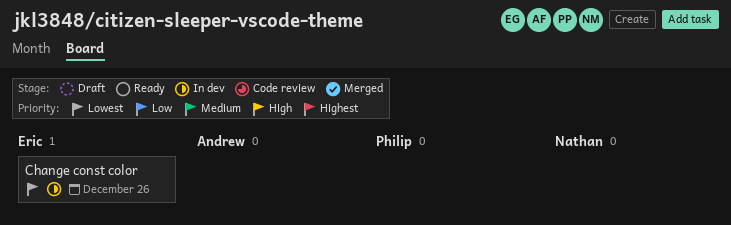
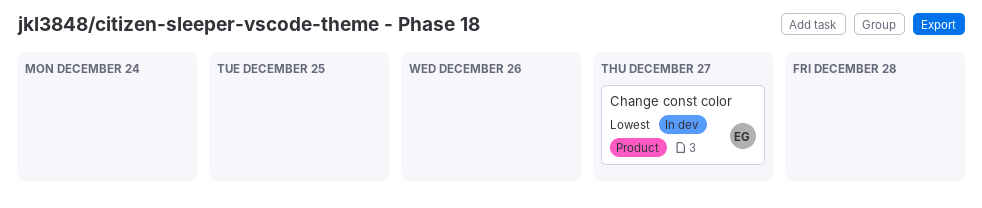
Change const color, due: Dec 26 -> Dec 27

